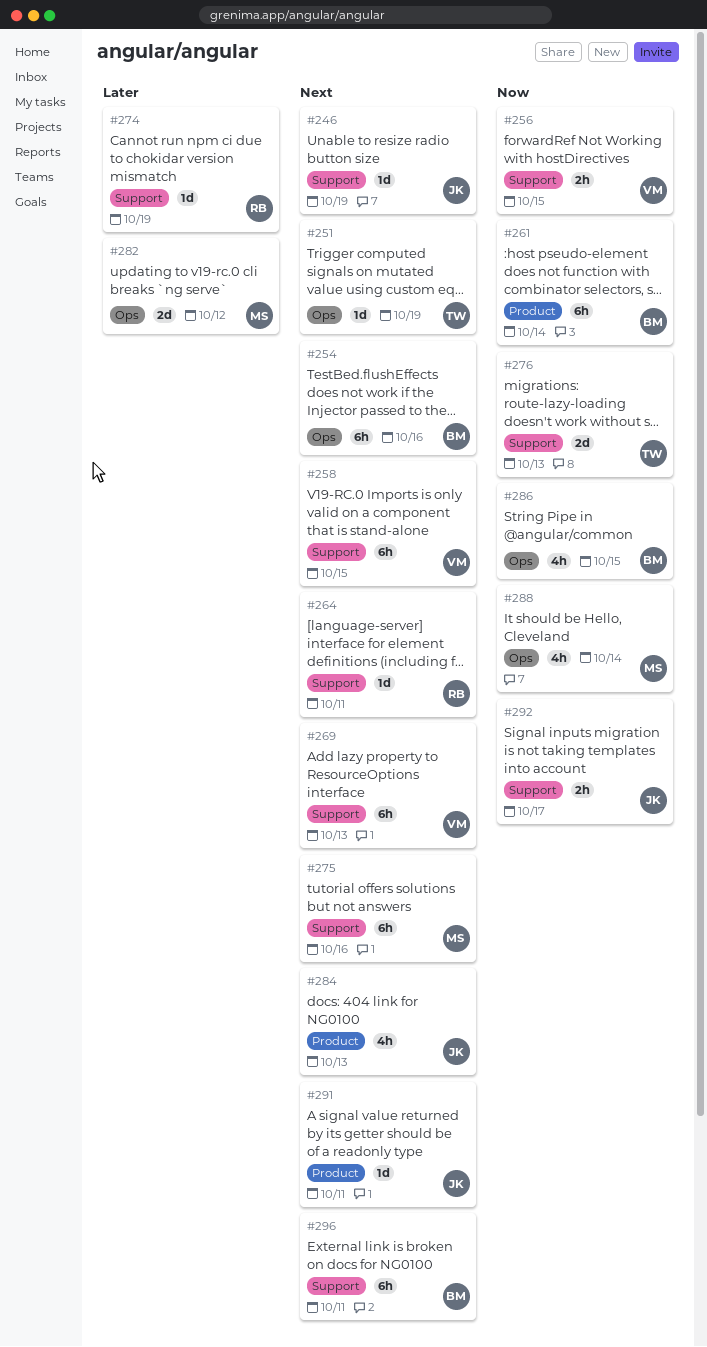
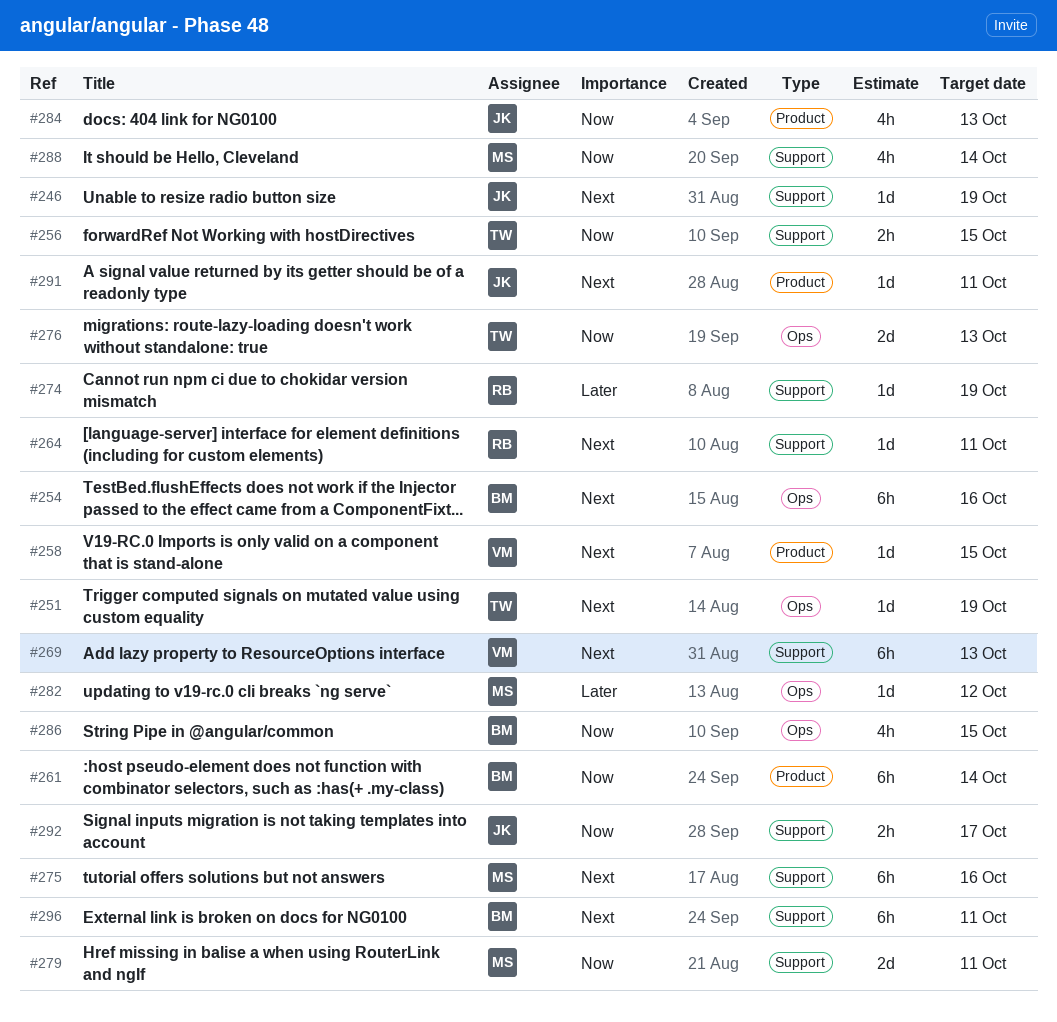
#256, owner: VM -> TW
#258, label: Support -> Product
#258, estimate: 6h -> 1d
#276, label: Support -> Ops
#279: none -> present
#282, estimate: 2d -> 1d
#284, priority: Next -> Now
#288, label: Ops -> Support

